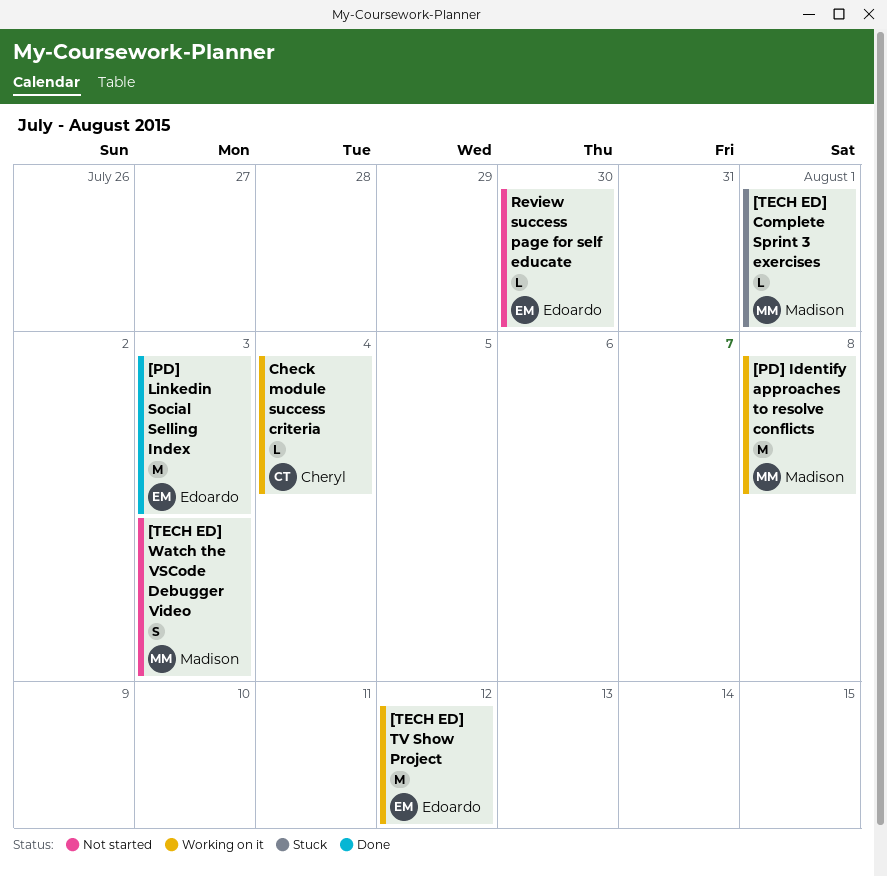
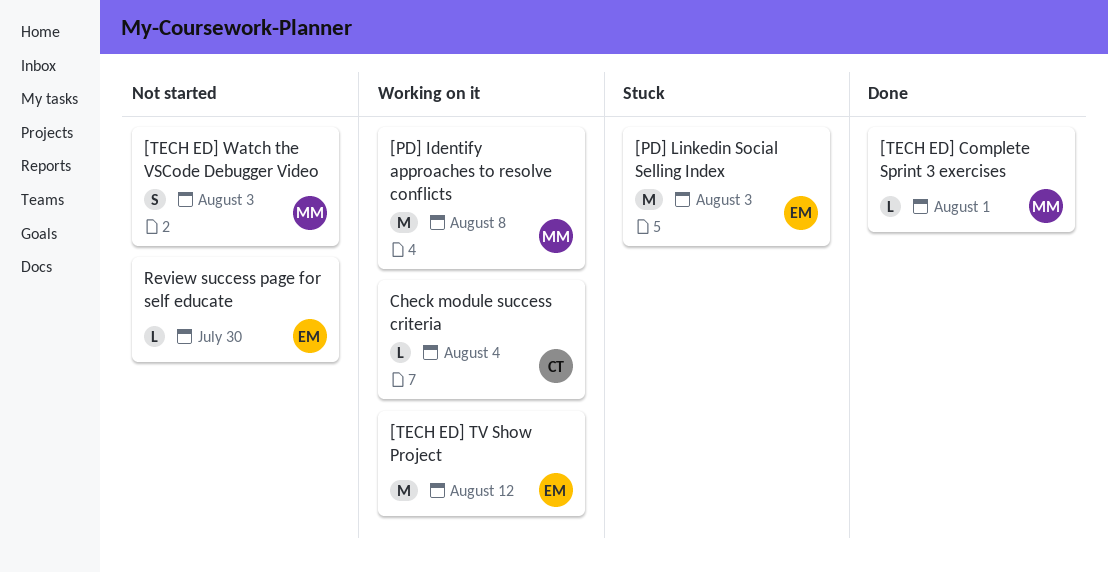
[PD] Linkedin Social Selling Index, status: Done -> Stuck
[TECH ED] Complete Sprint 3 exercises, status: Stuck -> Done

